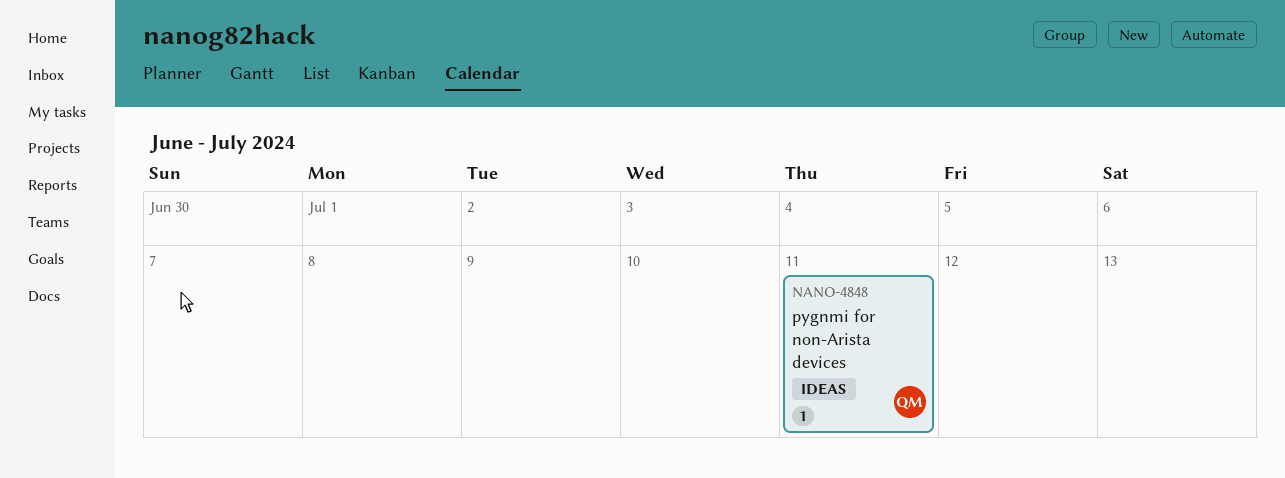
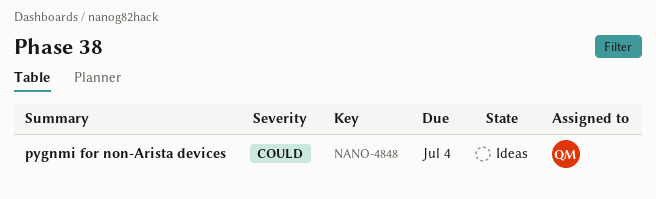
NANO-4848, due: Jul 11 -> Jul 4

